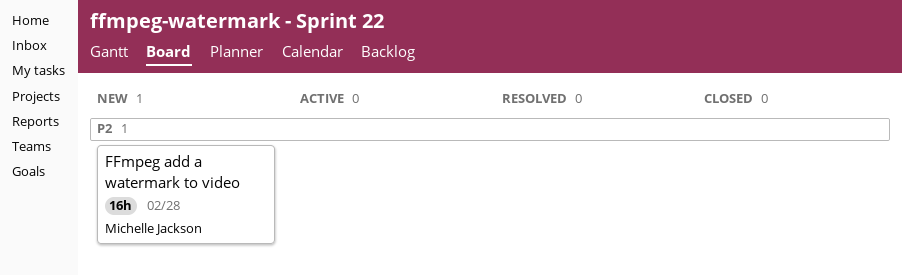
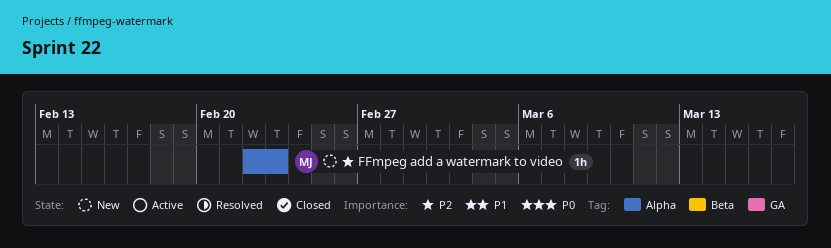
FFmpeg add a watermark to video, estimate: 16h -> 1h
FFmpeg add a watermark to video, due: Feb 28 -> Feb 23

